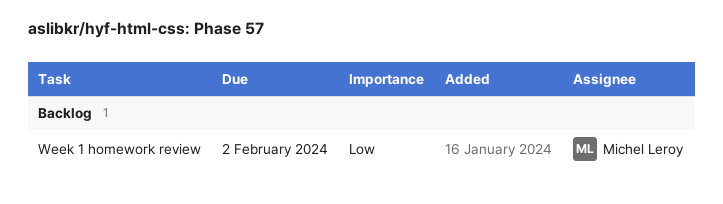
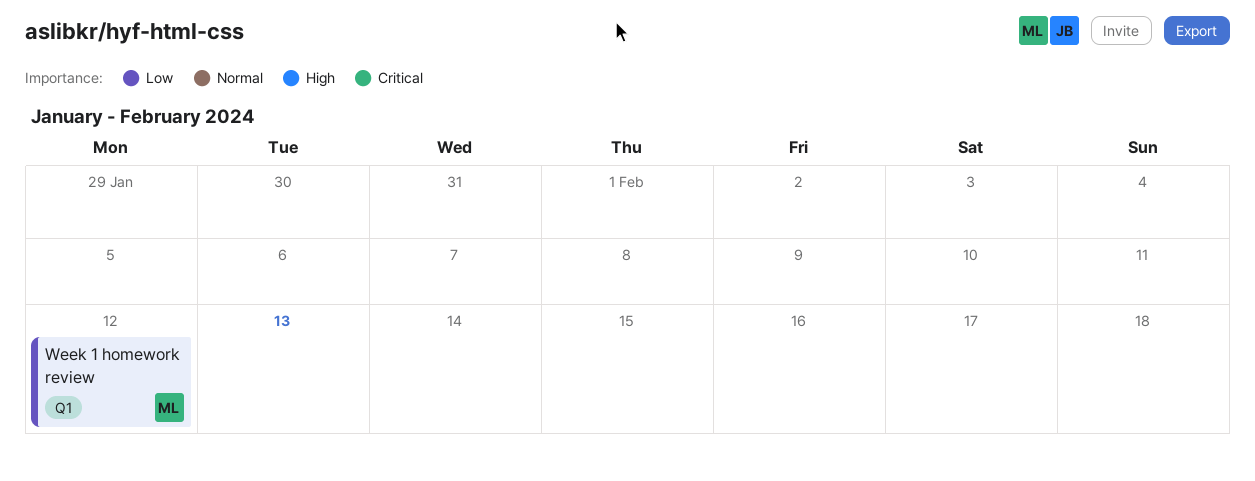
Week 1 homework review, due: Feb 2 -> Feb 12

